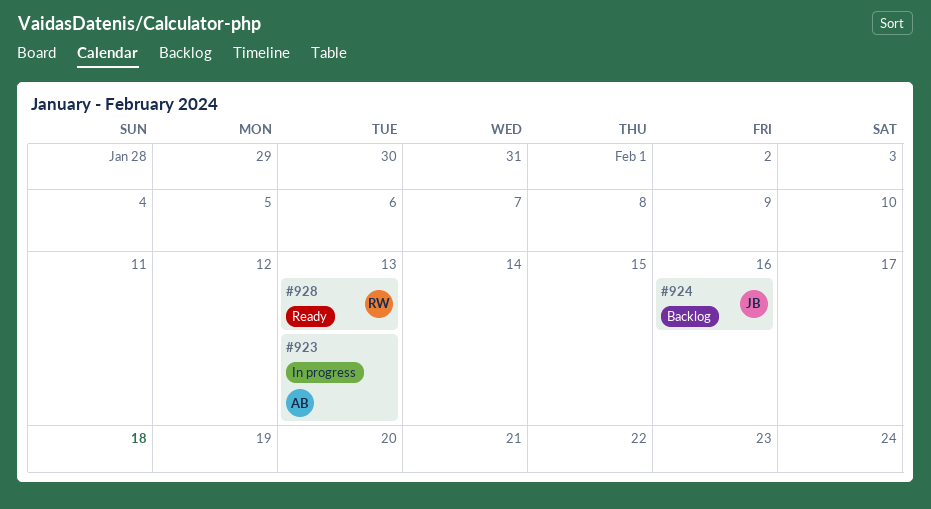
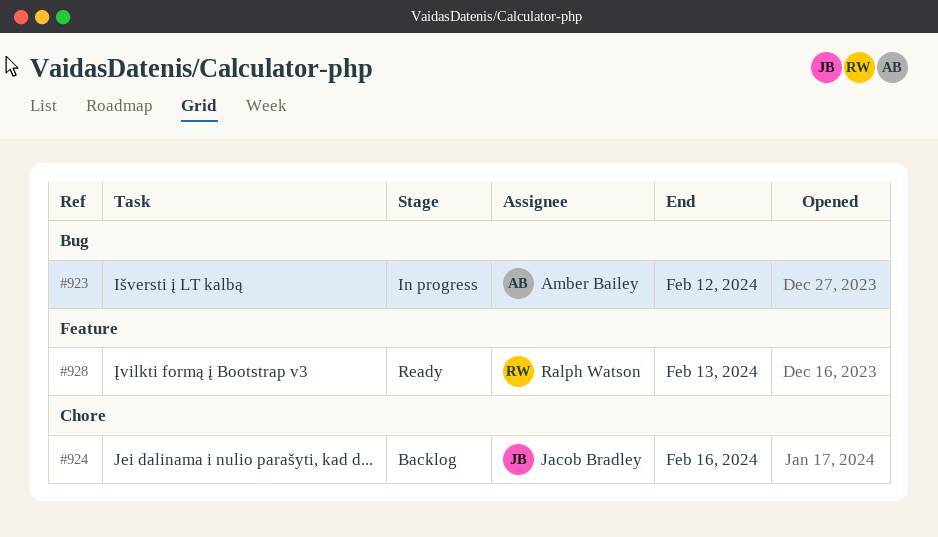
#923, due: Feb 13 -> Feb 12

